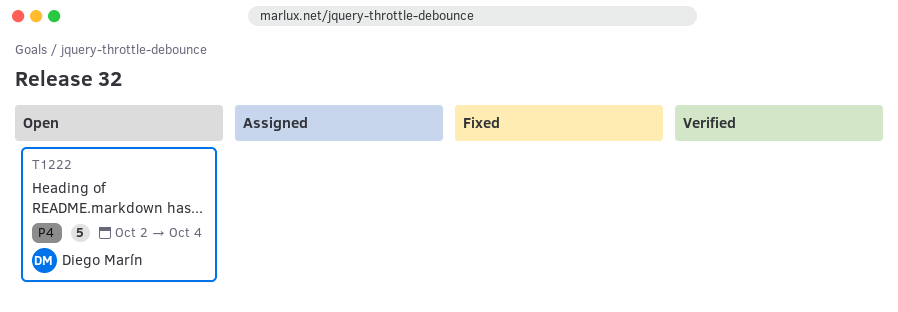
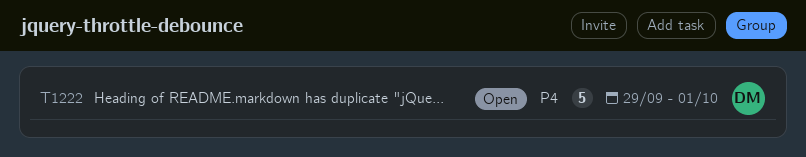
T1222, start: Oct 2 -> Sep 29
T1222, due: Oct 4 -> Oct 1

